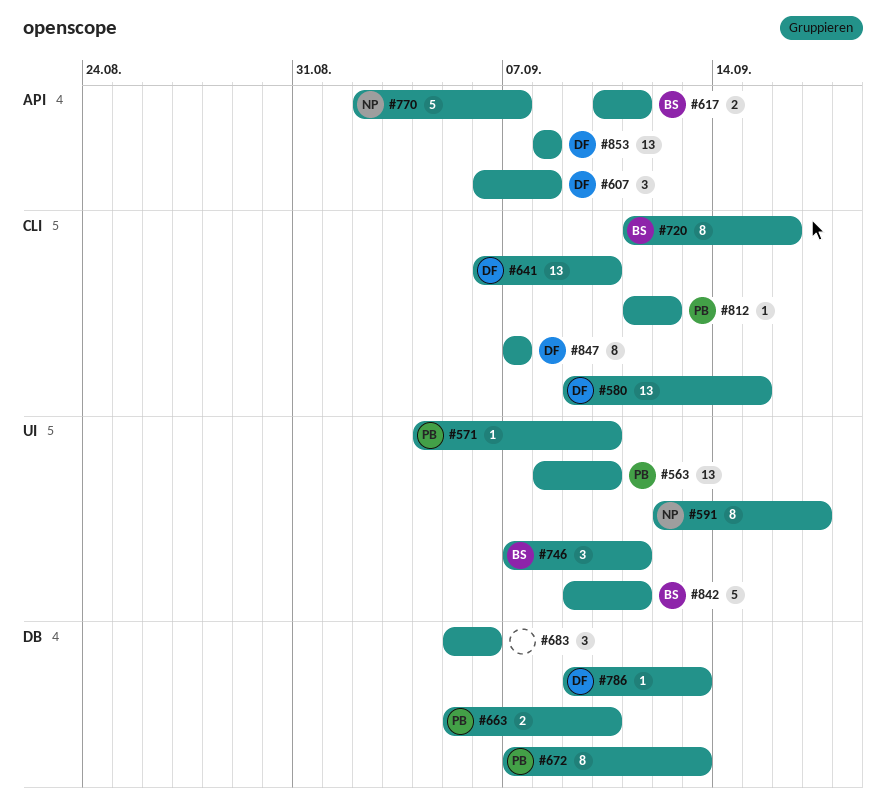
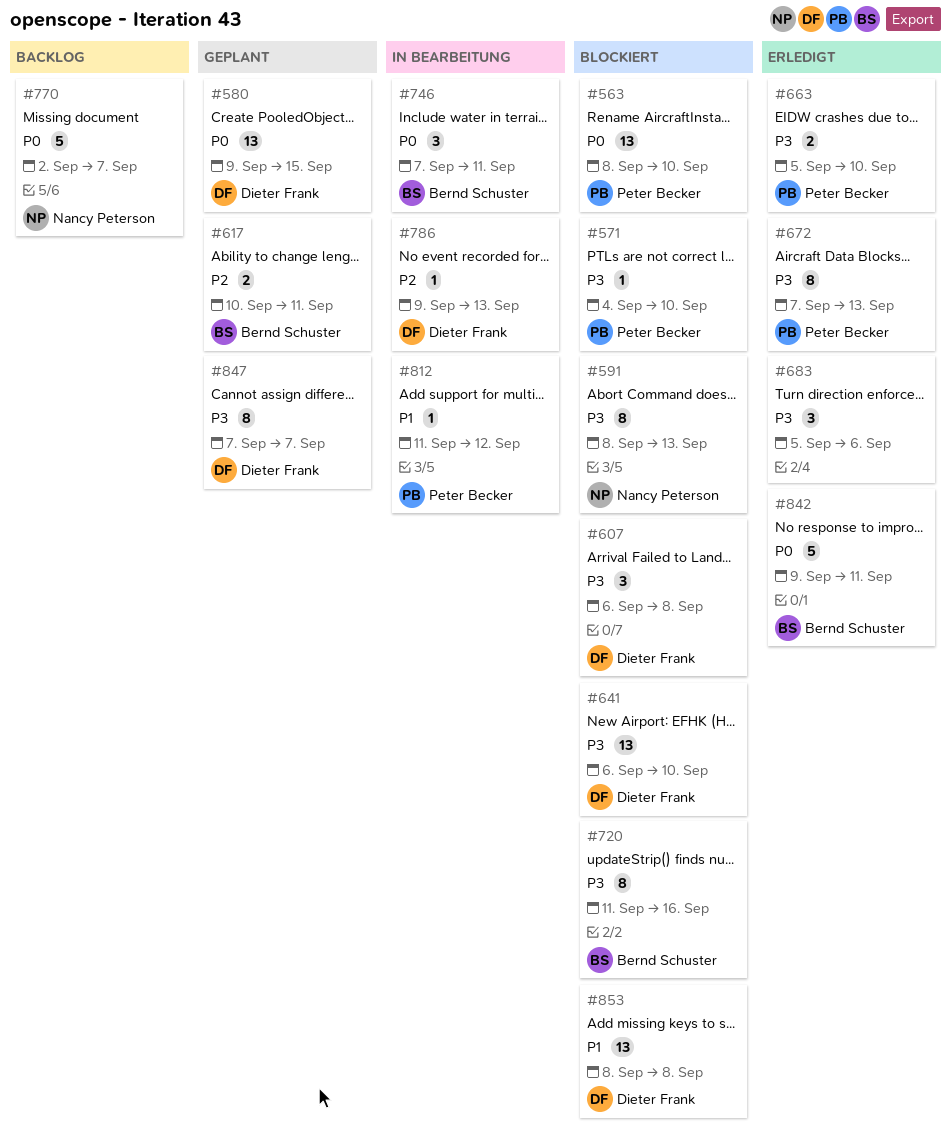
#591, start: Sep 12 -> Sep 8
#591, due: Sep 17 -> Sep 13

